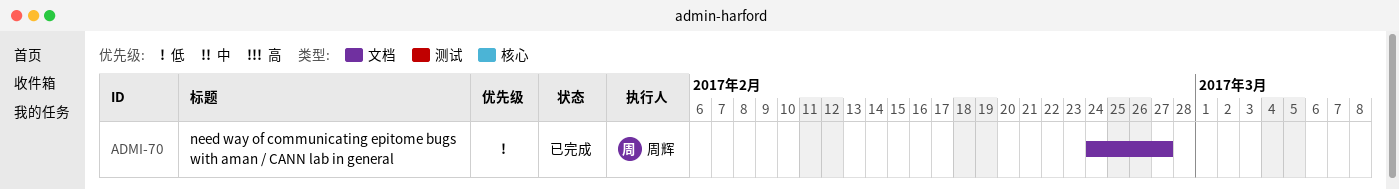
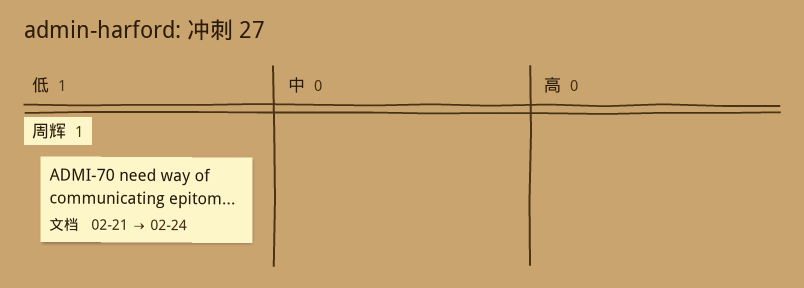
ADMI-70, start: Feb 24 -> Feb 21
ADMI-70, due: Feb 27 -> Feb 24

